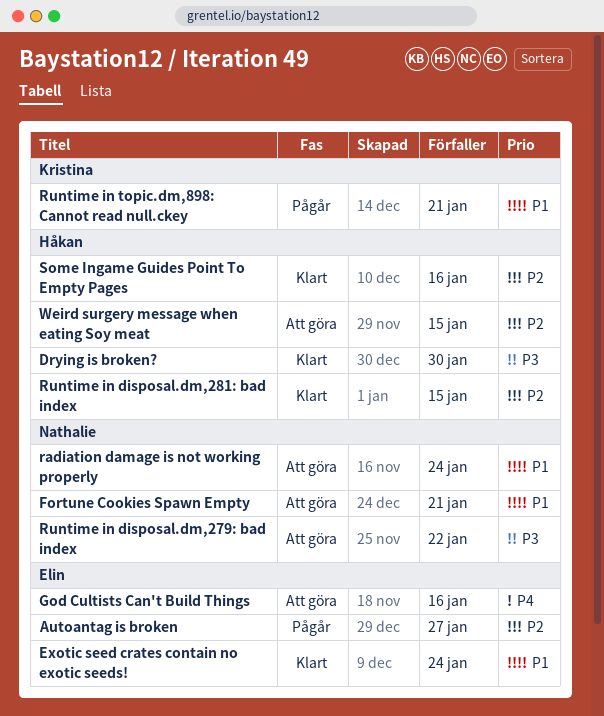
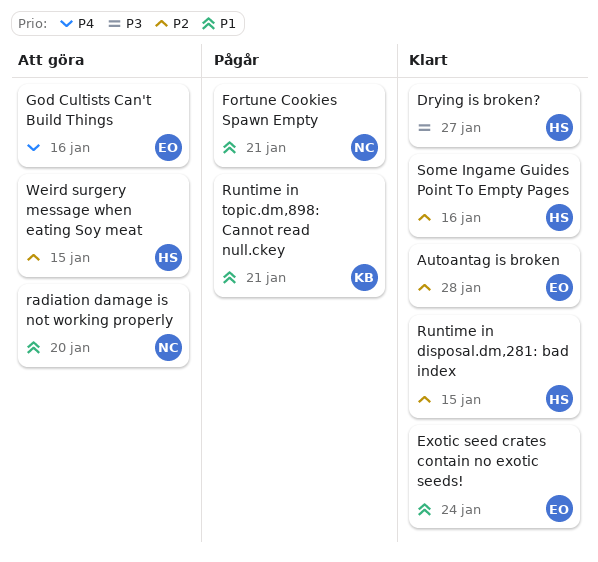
Autoantag is broken, status: Pågår -> Klart
Autoantag is broken, due: Jan 27 -> Jan 28
Drying is broken?, due: Jan 30 -> Jan 27
Fortune Cookies Spawn Empty, status: Att göra -> Pågår
radiation damage is not working properly, due: Jan 24 -> Jan 20
Runtime in disposal.dm,279: bad index: present -> none

